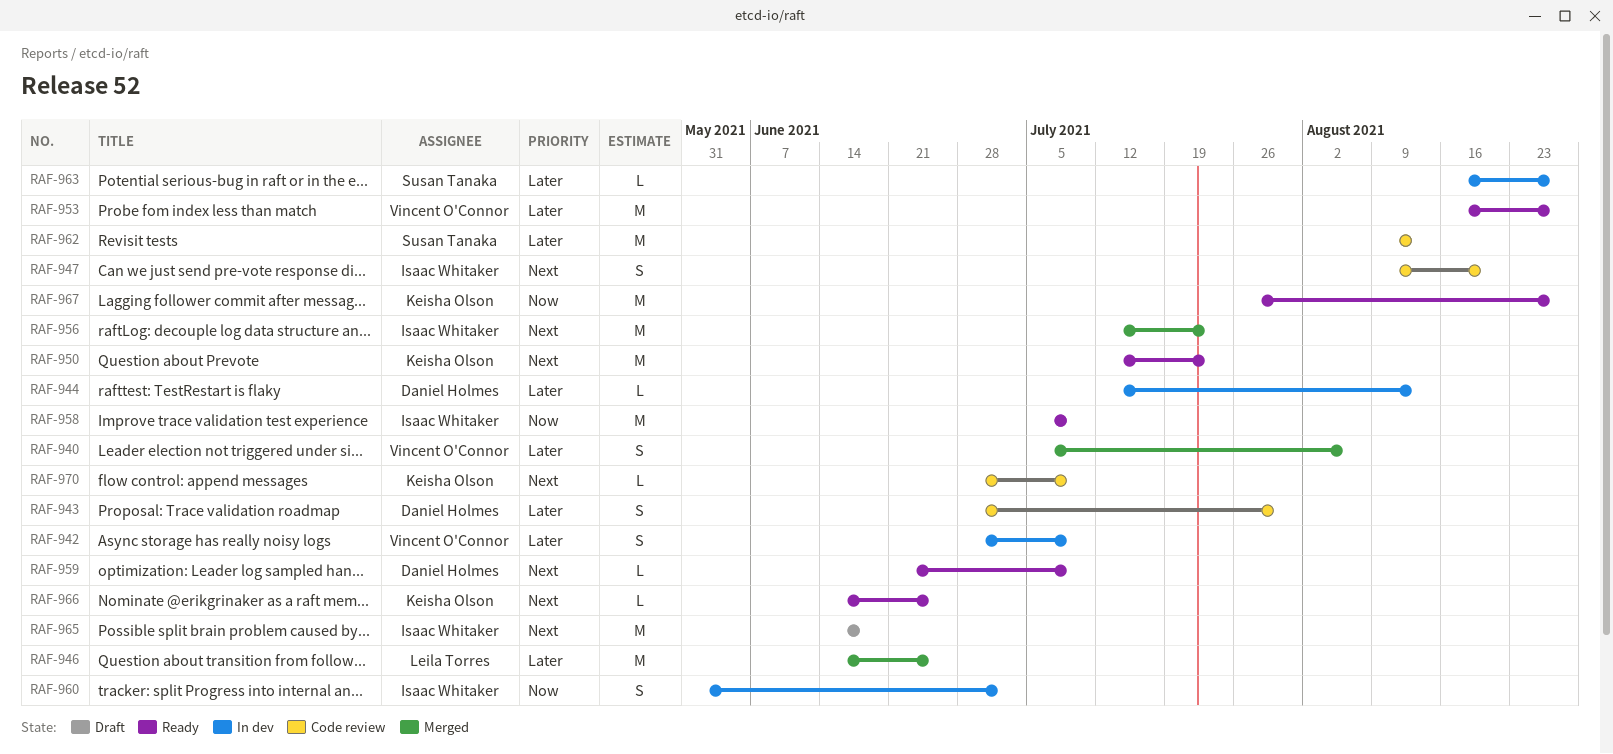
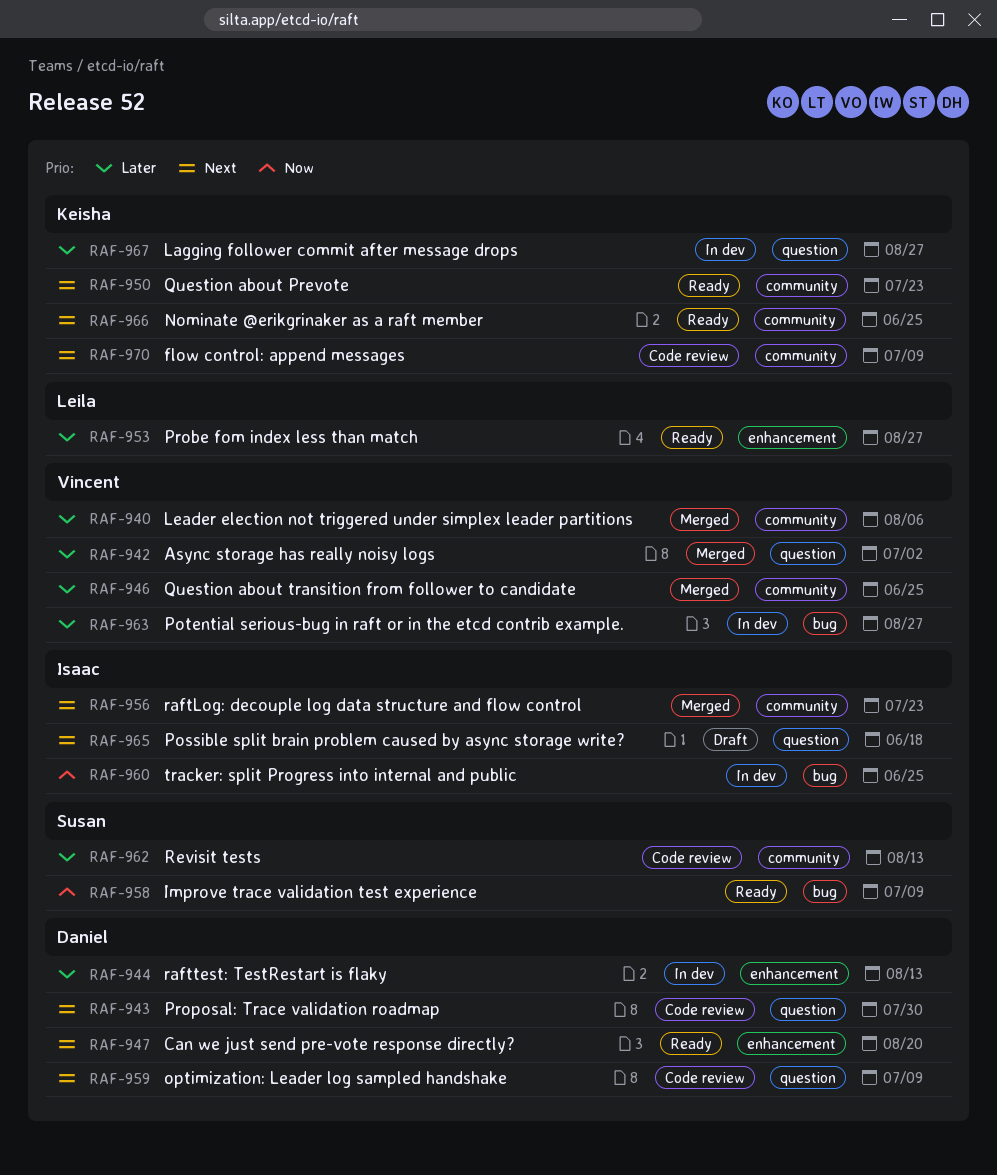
RAF-942, status: In dev -> Merged
RAF-942, due: Jul 9 -> Jul 2
RAF-943, priority: Later -> Next
RAF-946, owner: Leila Torres -> Vincent O'Connor
RAF-947, status: Code review -> Ready
RAF-947, owner: Isaac Whitaker -> Daniel Holmes
RAF-953, owner: Vincent O'Connor -> Leila Torres
RAF-958, owner: Isaac Whitaker -> Susan Tanaka
RAF-959, status: Ready -> Code review
RAF-960, due: Jul 2 -> Jun 25
RAF-963, owner: Susan Tanaka -> Vincent O'Connor
RAF-967, status: Ready -> In dev
RAF-967, priority: Now -> Later

